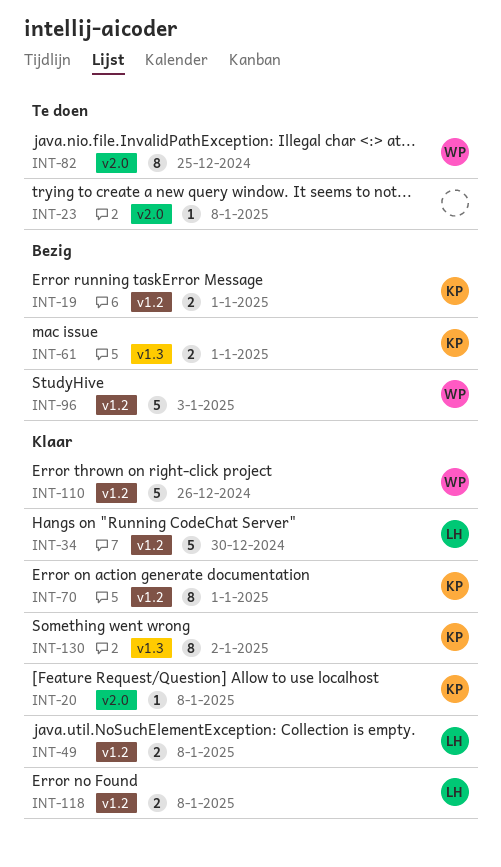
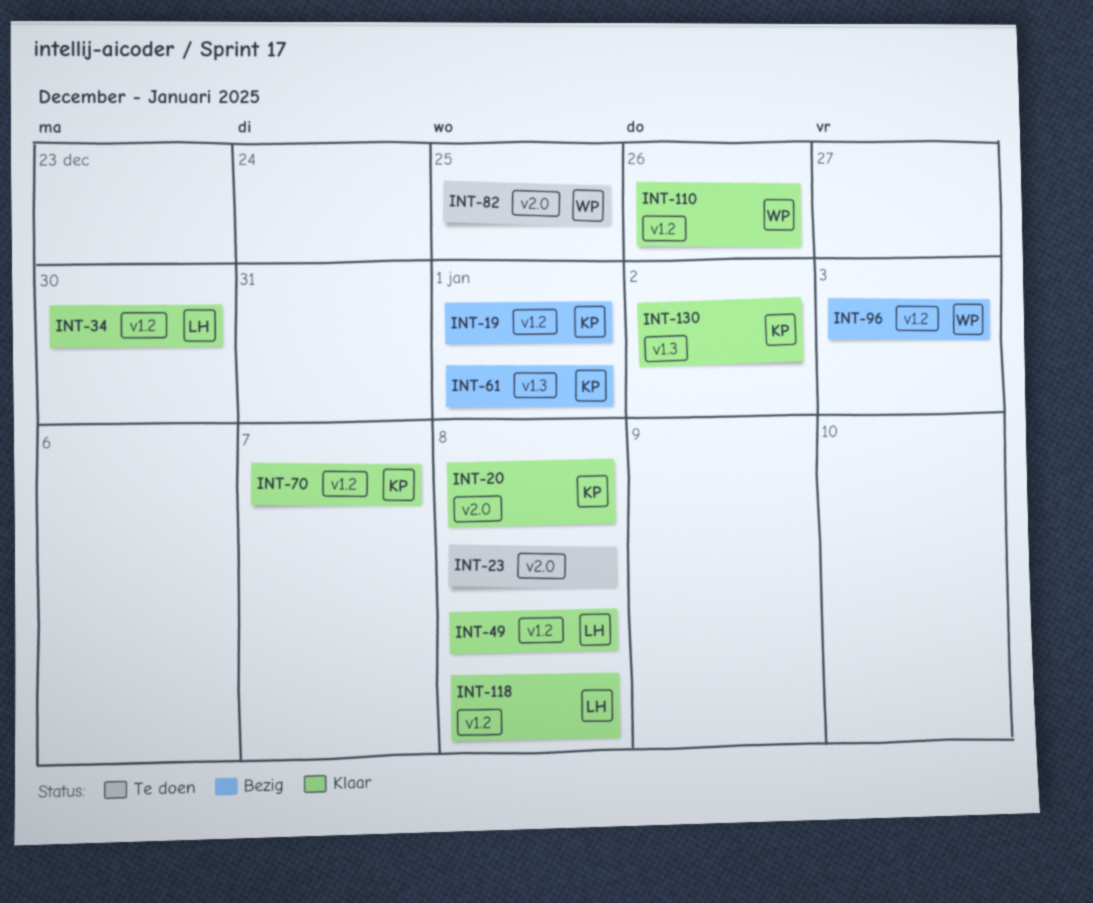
INT-70, due: Jan 1 -> Jan 7

